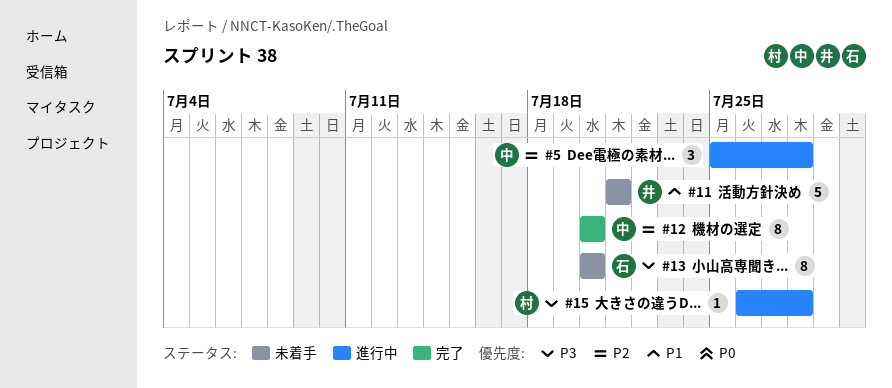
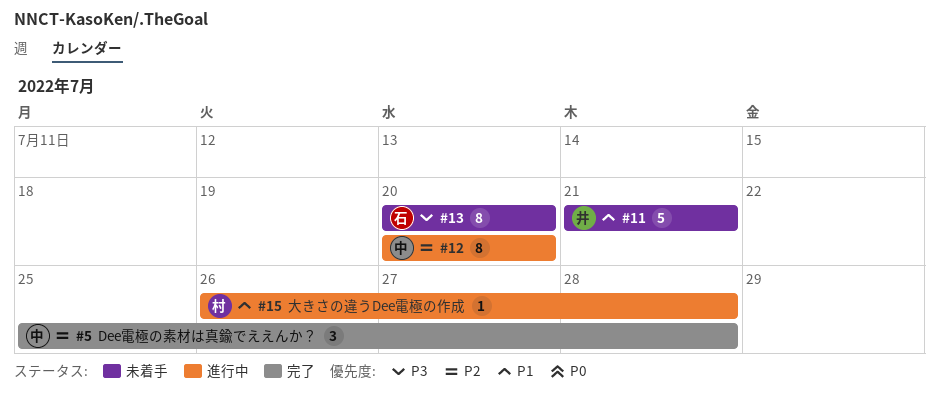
#5, status: 進行中 -> 完了
#12, status: 完了 -> 進行中
#15, priority: P3 -> P1

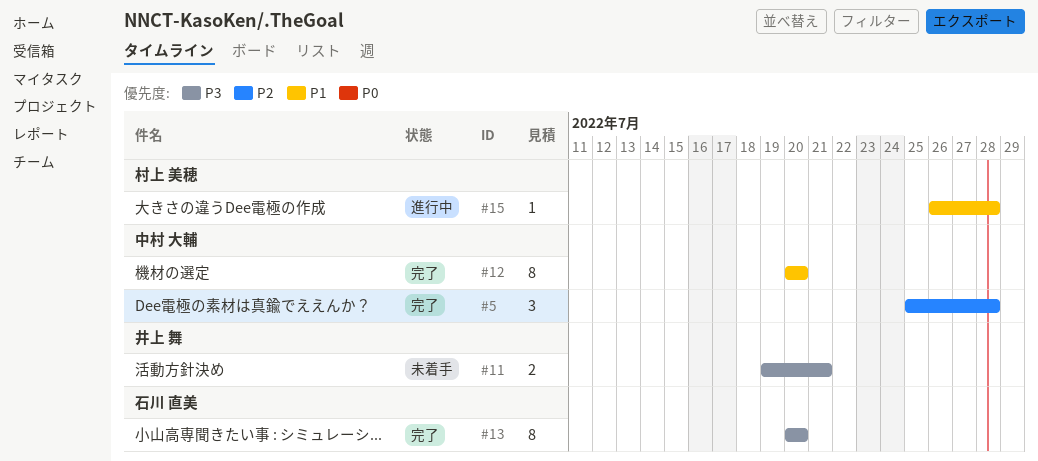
#11, priority: P1 -> P3
#11, estimate: 5 -> 2
#11, start: Jul 21 -> Jul 19
#12, status: 進行中 -> 完了
#12, priority: P2 -> P1
#13, status: 未着手 -> 完了

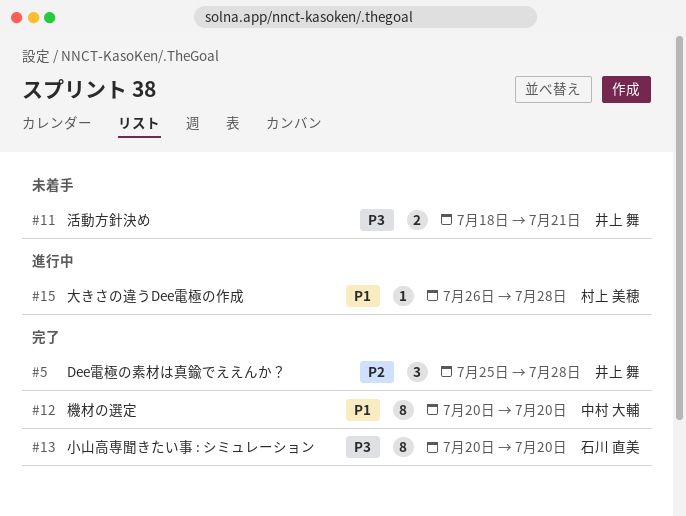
#5, owner: 中村 大輔 -> 井上 舞
#11, start: Jul 19 -> Jul 18

